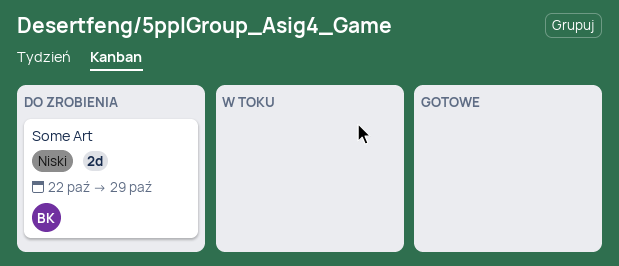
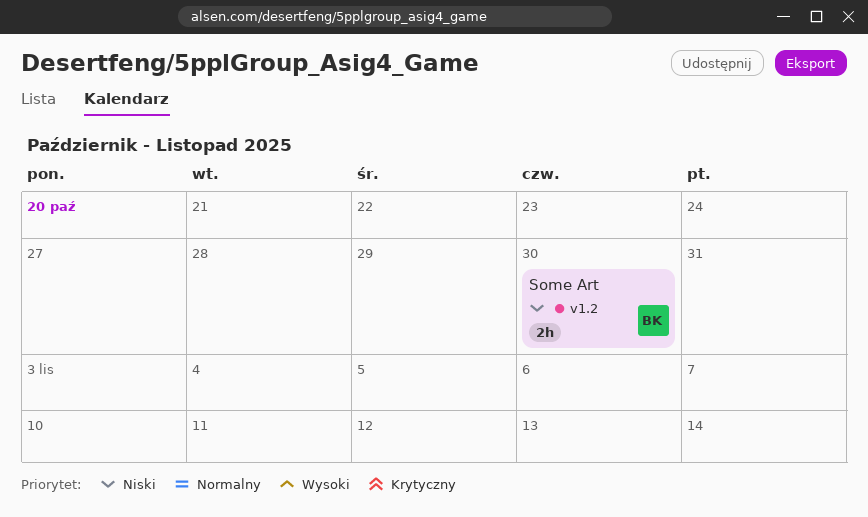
Some Art, estimate: 2d -> 2h
Some Art, due: Oct 29 -> Oct 30

